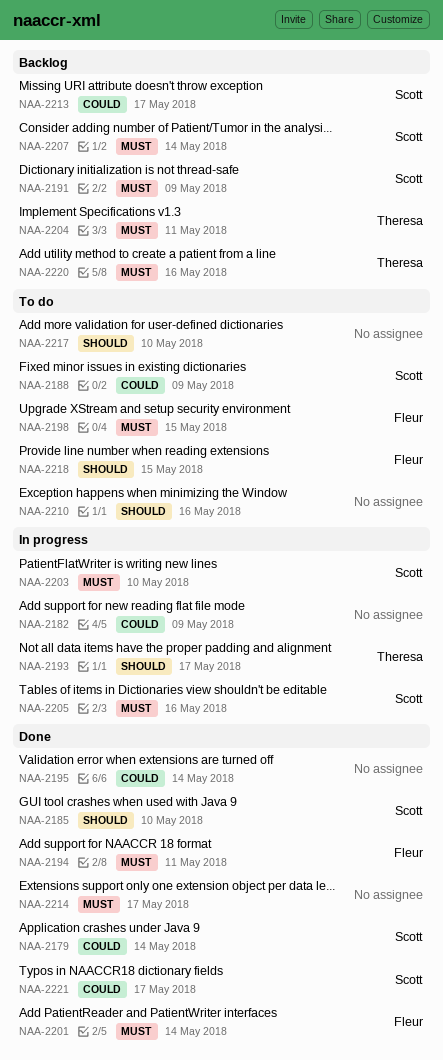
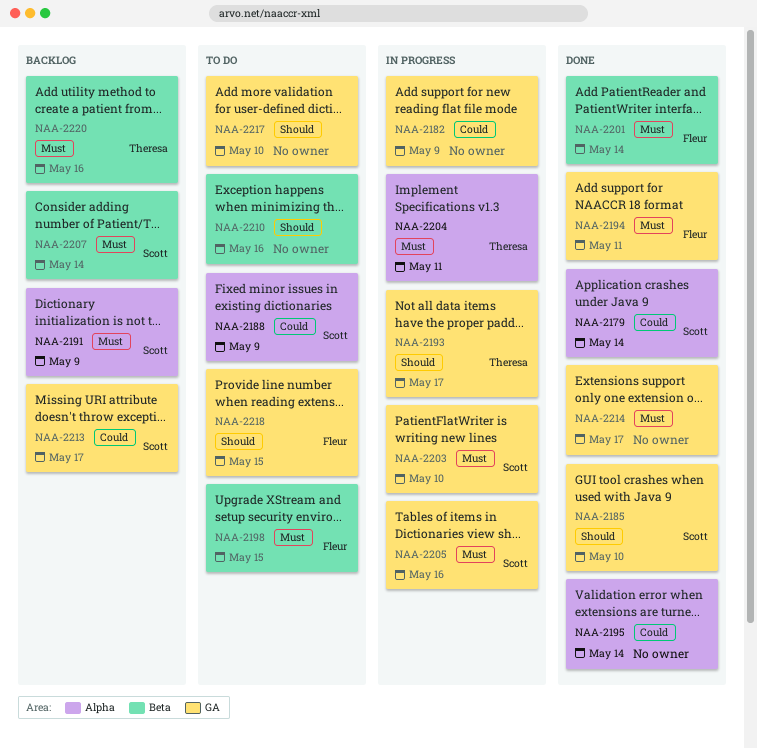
NAA-2204, status: Backlog -> In progress
NAA-2221: present -> none

